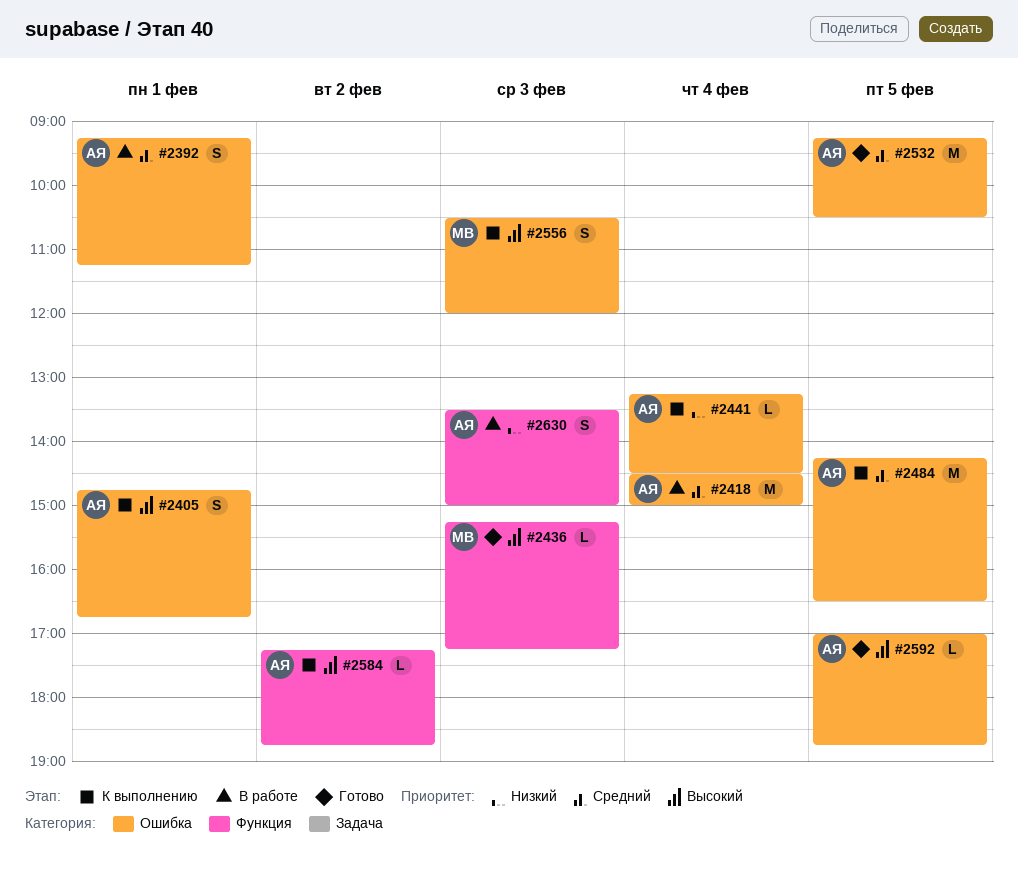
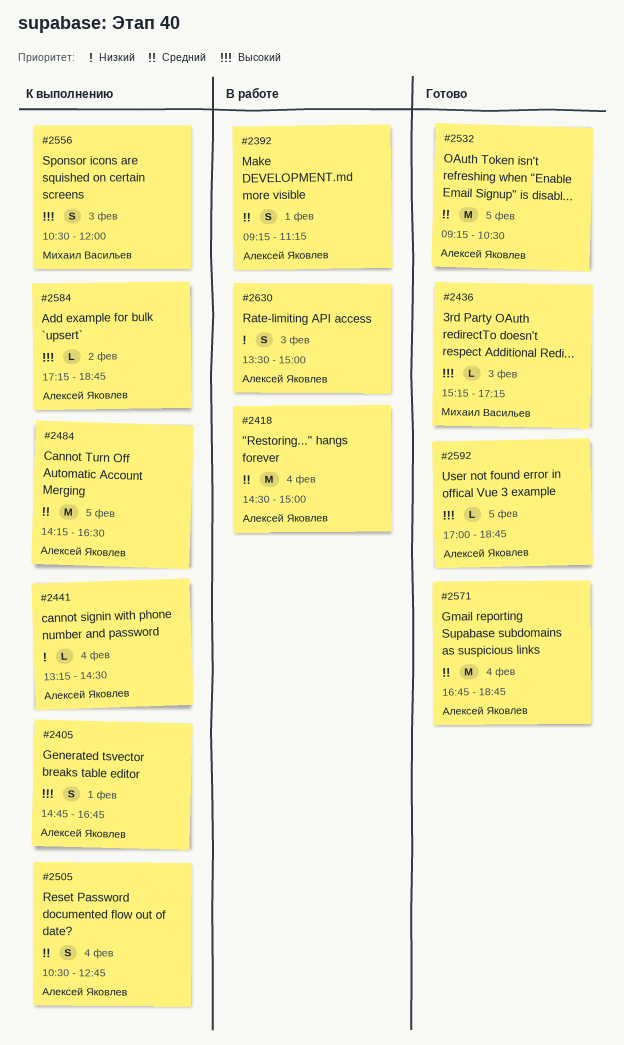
#2505: none -> present
#2571: none -> present

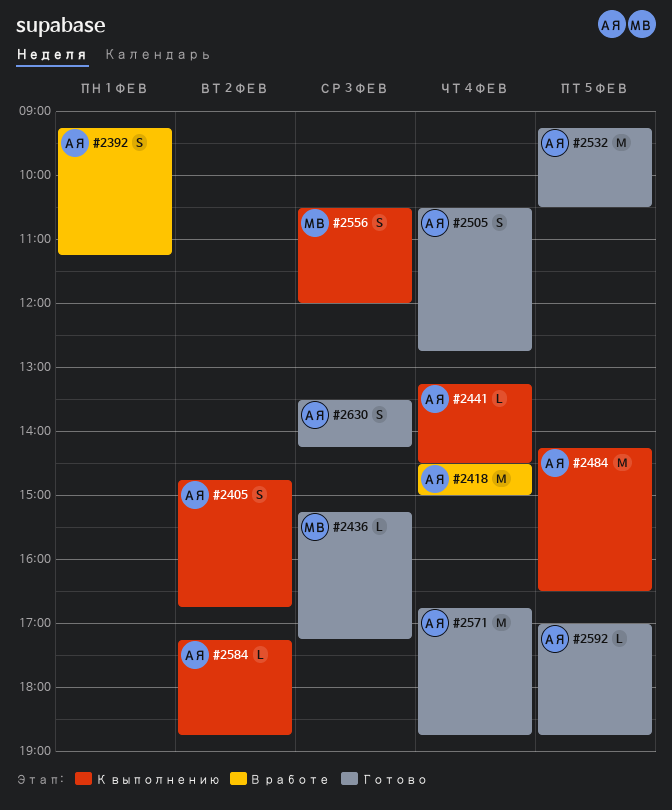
#2405, day: Feb 1 -> Feb 2
#2505, status: К выполнению -> Готово
#2630, status: В работе -> Готово
#2630, ends: 15:00 -> 14:15

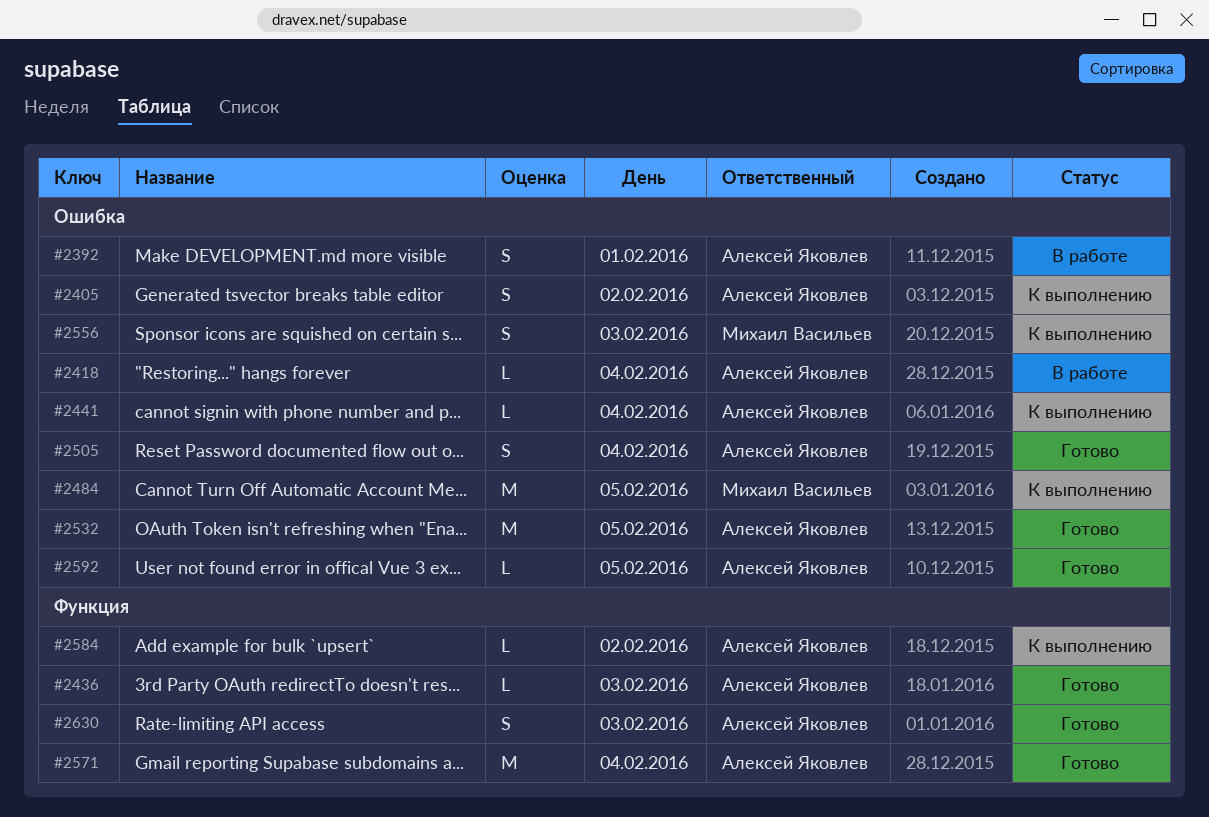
#2418, estimate: M -> L
#2436, owner: Михаил Васильев -> Алексей Яковлев
#2484, owner: Алексей Яковлев -> Михаил Васильев

